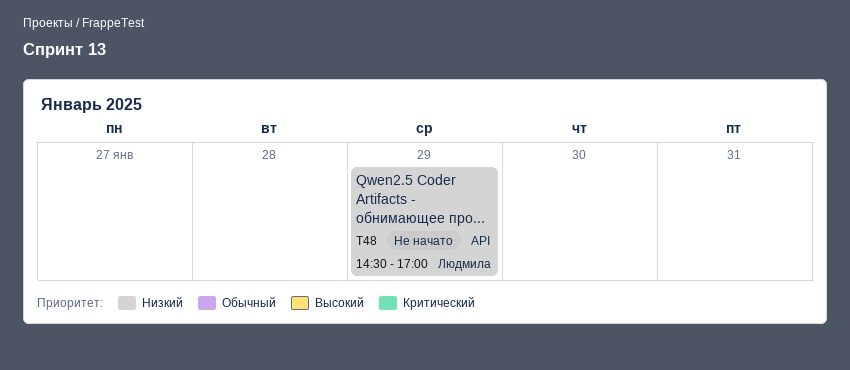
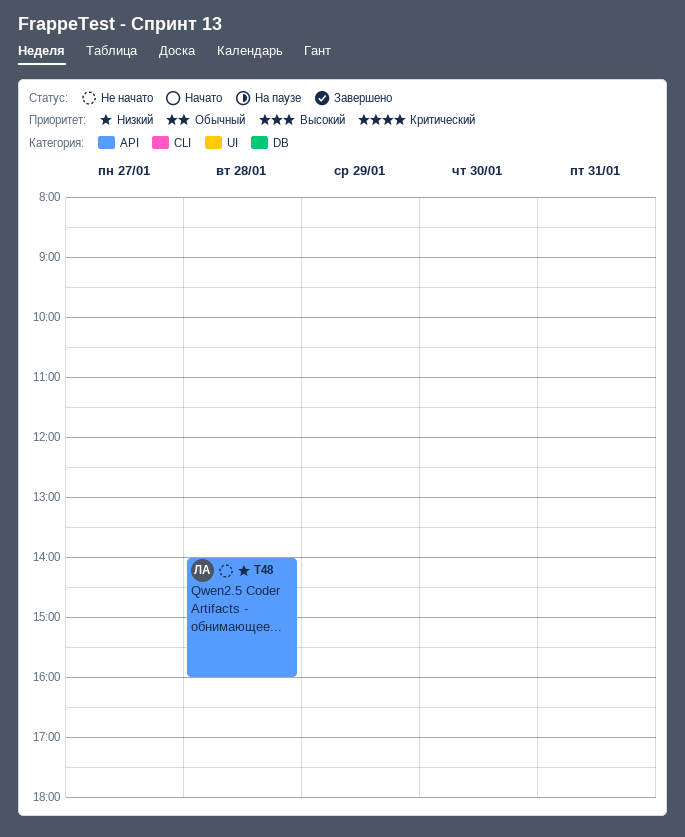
T48, day: Jan 29 -> Jan 28
T48, begins: 14:30 -> 14:00
T48, ends: 17:00 -> 16:00

